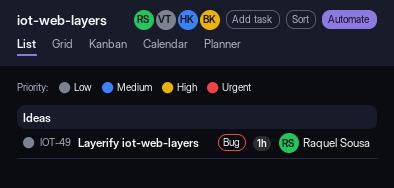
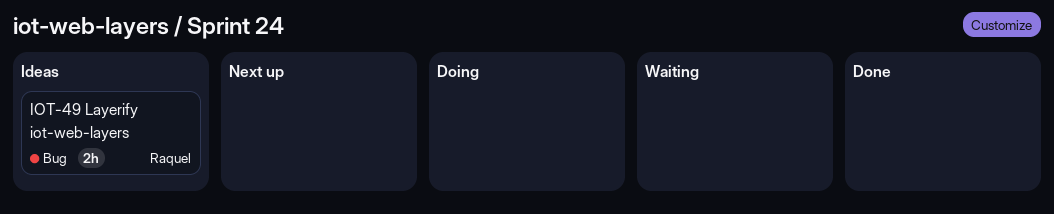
IOT-49, estimate: 1h -> 2h

